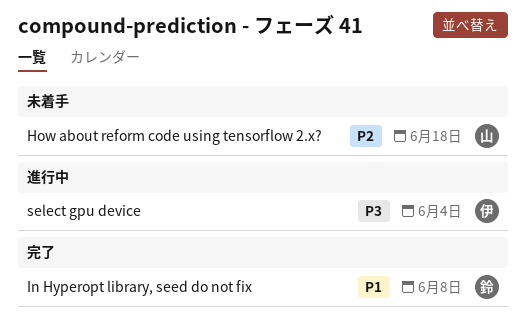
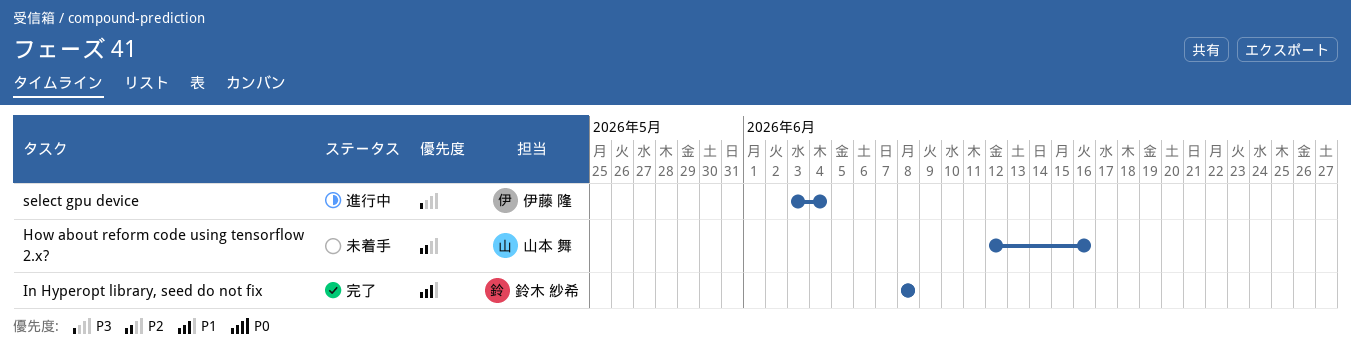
How about reform code using tensorflow 2.x?, due: Jun 18 -> Jun 16

